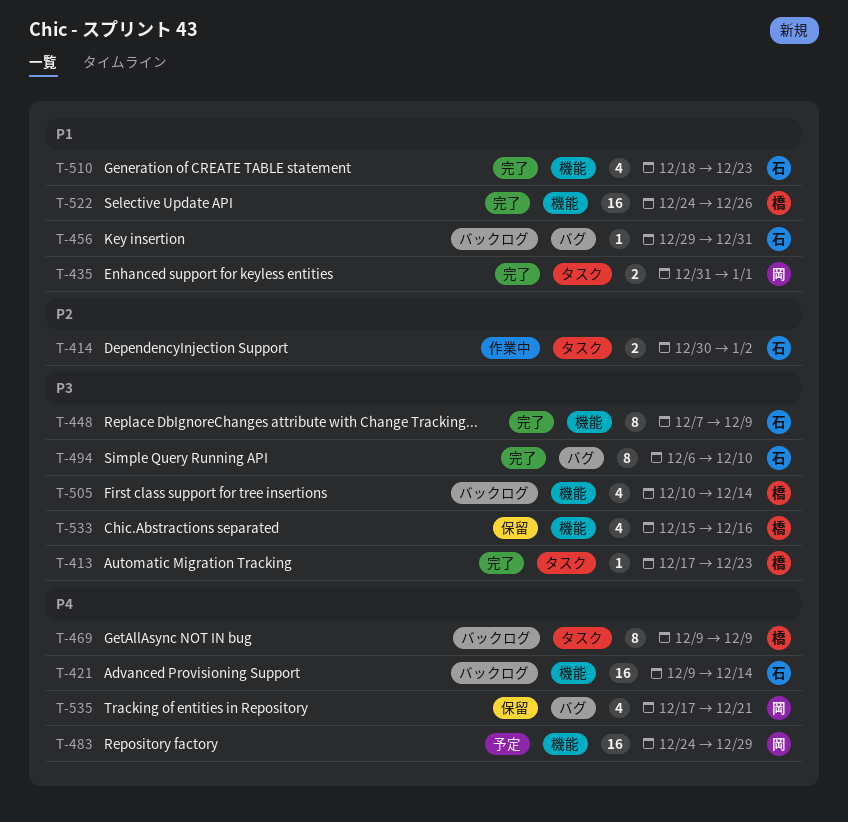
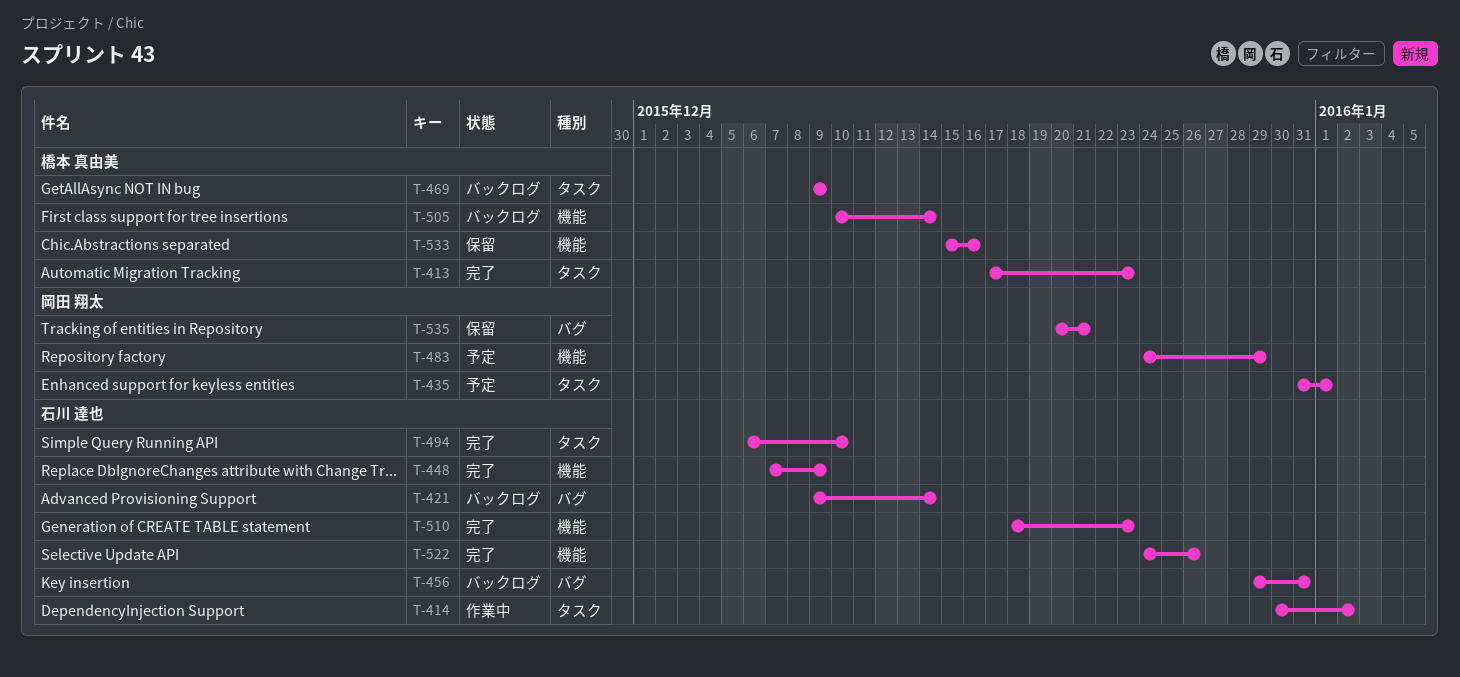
T-421, label: 機能 -> バグ
T-435, status: 完了 -> 予定
T-494, label: バグ -> タスク
T-522, owner: 橋本 真由美 -> 石川 達也
T-535, start: Dec 17 -> Dec 20

